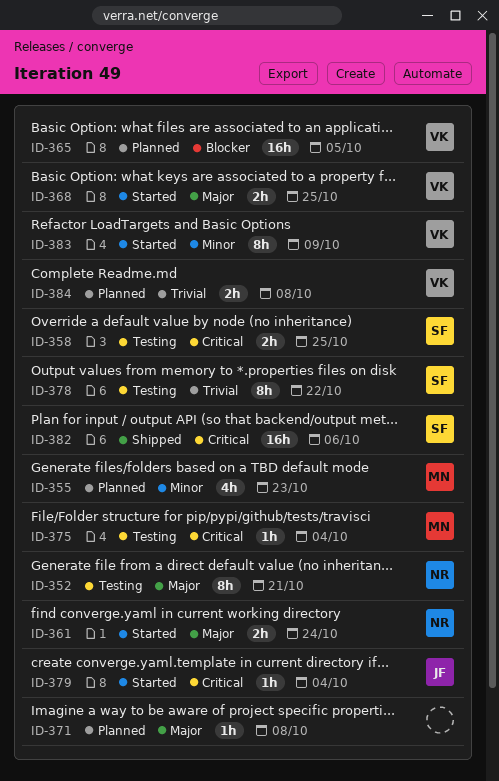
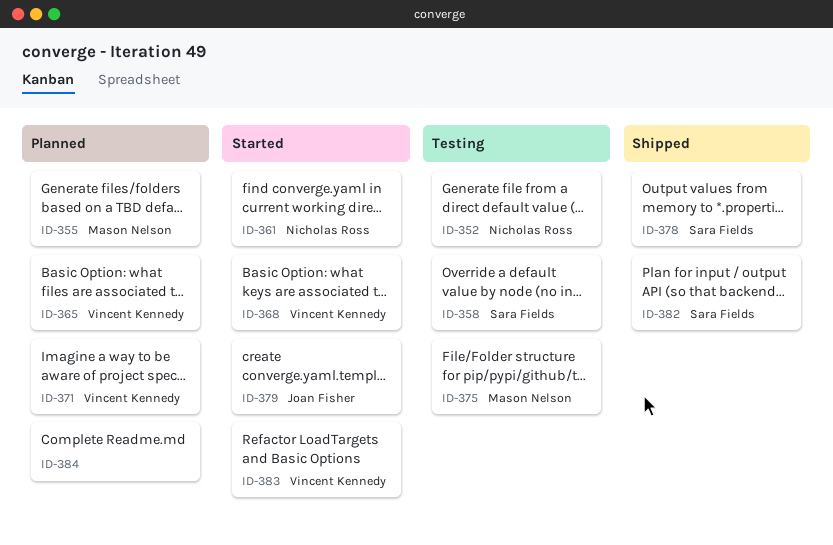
ID-371, owner: none -> Vincent Kennedy
ID-378, status: Testing -> Shipped
ID-384, owner: Vincent Kennedy -> none

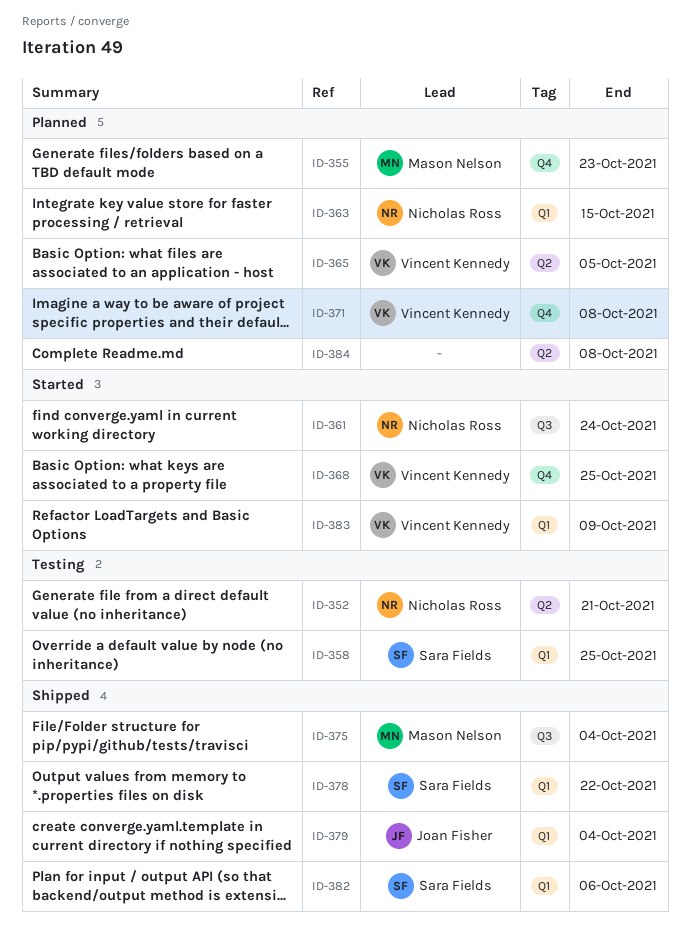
ID-363: none -> present
ID-375, status: Testing -> Shipped
ID-379, status: Started -> Shipped

